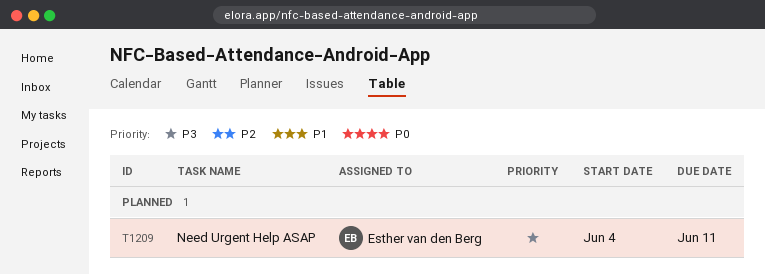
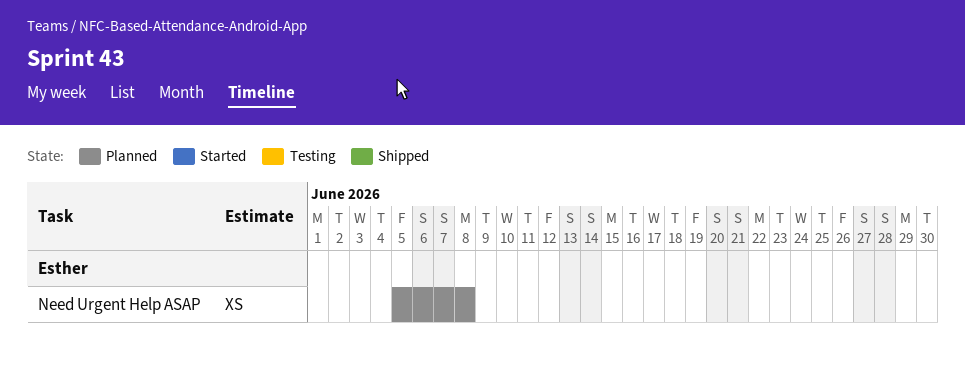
Need Urgent Help ASAP, start: Jun 4 -> Jun 5
Need Urgent Help ASAP, due: Jun 11 -> Jun 8

